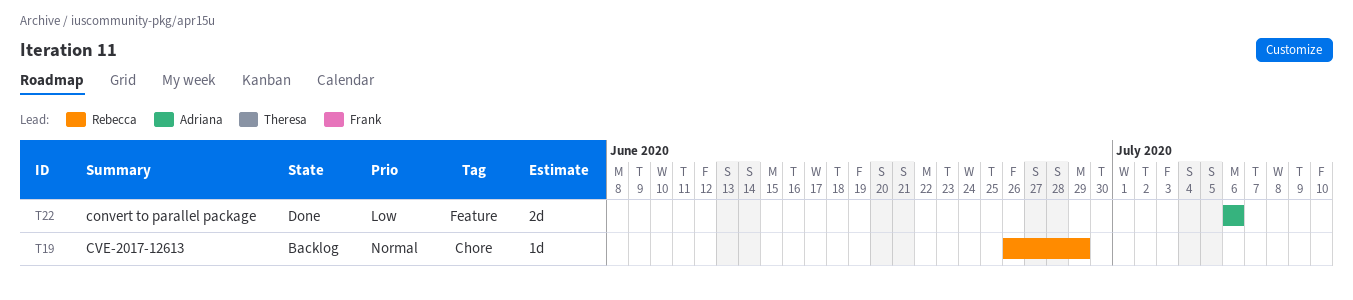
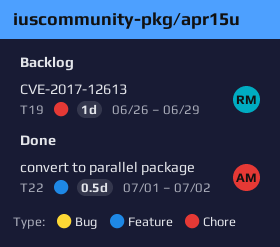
T22, estimate: 2d -> 0.5d
T22, start: Jul 6 -> Jul 1
T22, due: Jul 6 -> Jul 2

